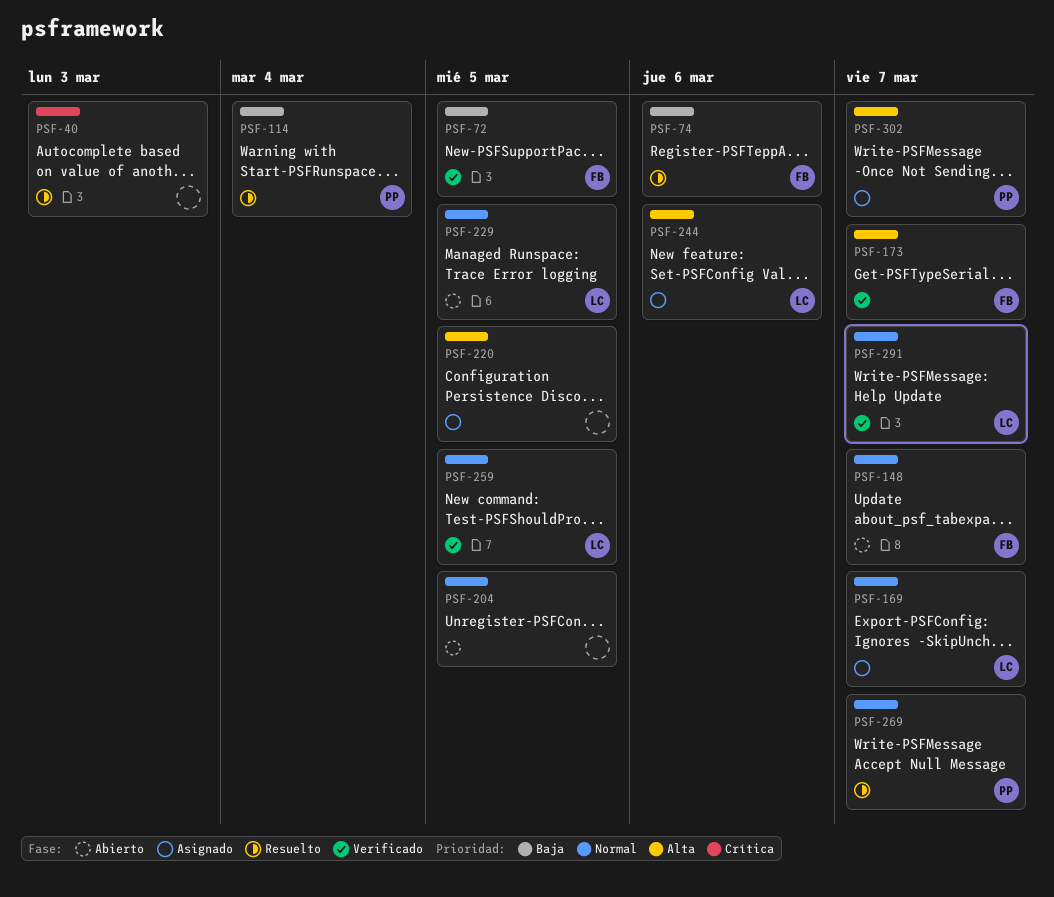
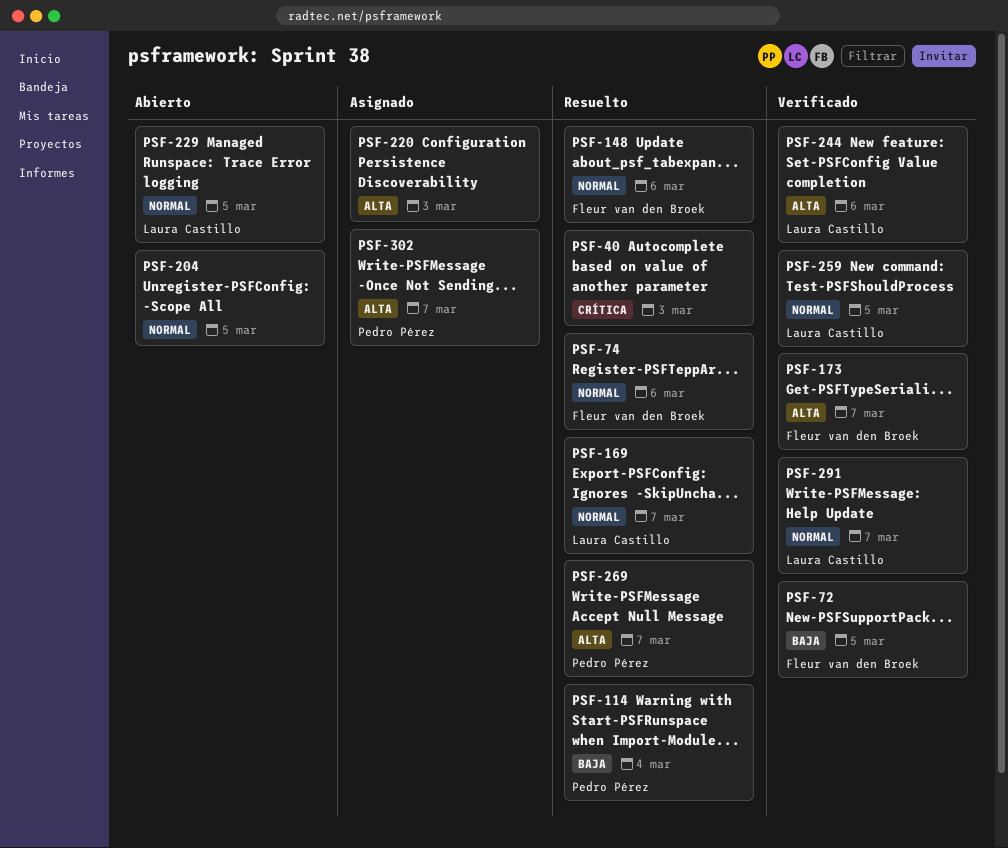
PSF-74, priority: Baja -> Normal
PSF-148, status: Abierto -> Resuelto
PSF-148, due: Mar 7 -> Mar 6
PSF-169, status: Asignado -> Resuelto
PSF-220, due: Mar 5 -> Mar 3
PSF-244, status: Asignado -> Verificado
PSF-269, priority: Normal -> Alta

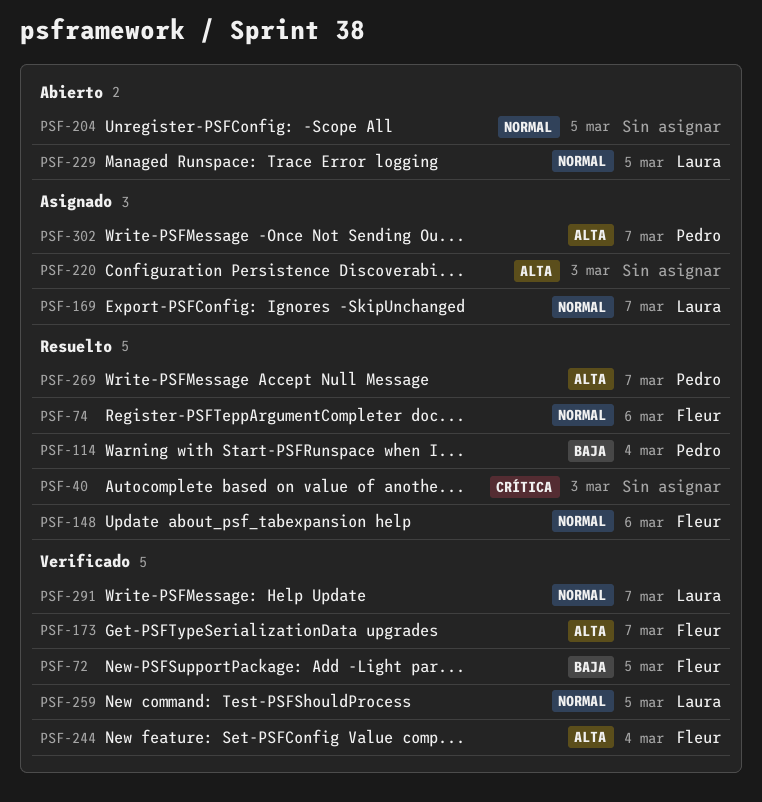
PSF-169, status: Resuelto -> Asignado
PSF-244, owner: Laura Castillo -> Fleur van den Broek
PSF-244, due: Mar 6 -> Mar 4

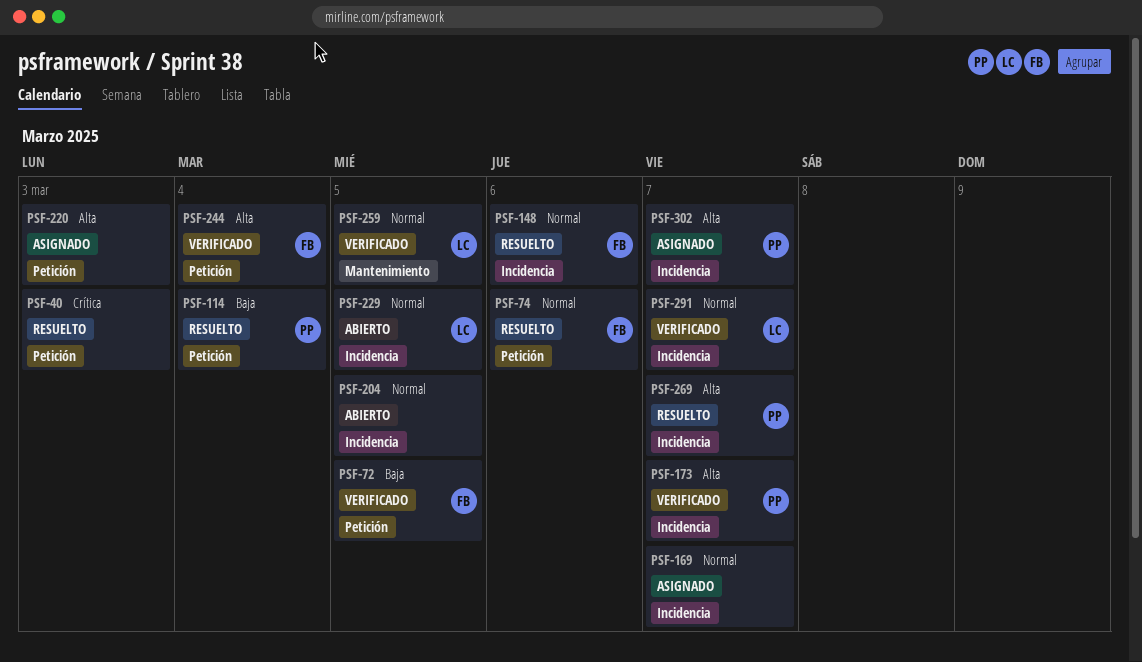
PSF-169, owner: Laura -> none
PSF-173, owner: Fleur -> Pedro

